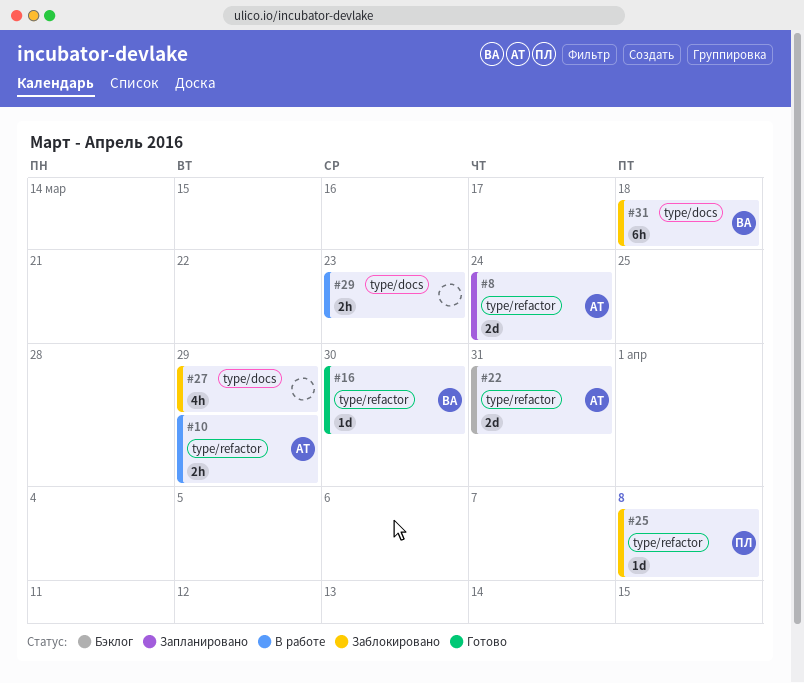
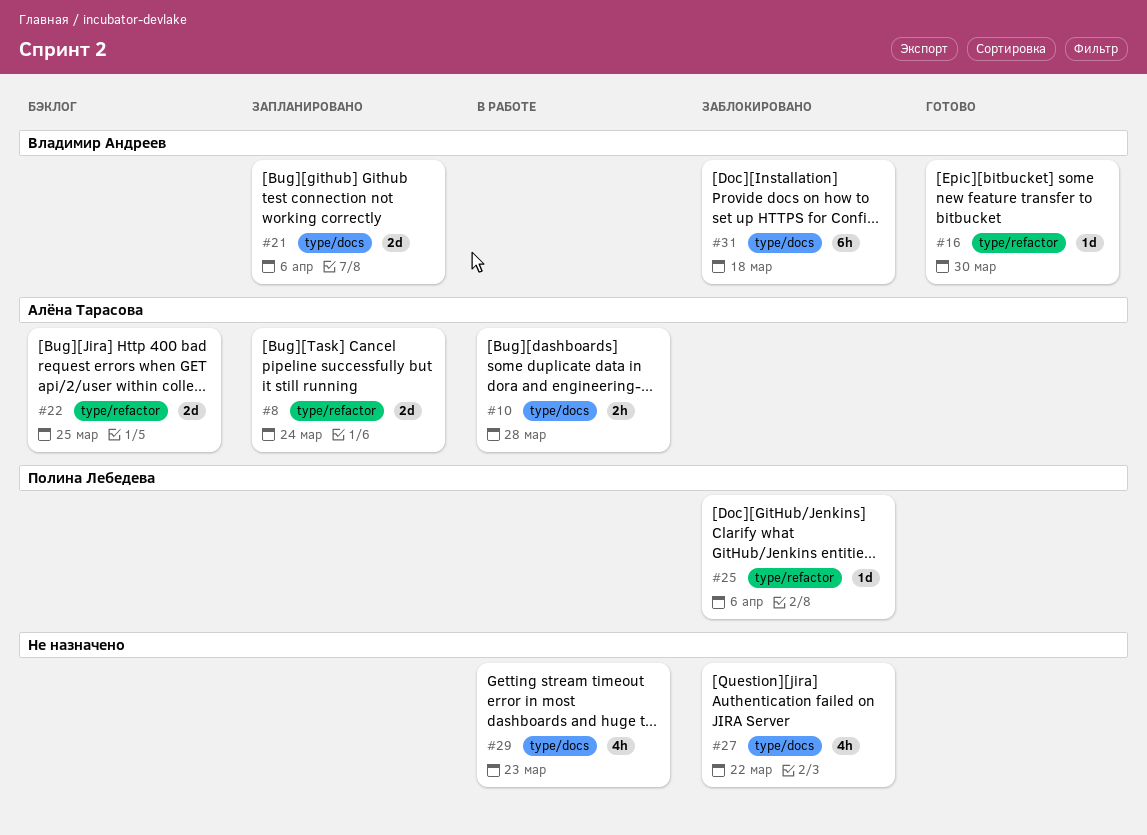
#10, label: type/refactor -> type/docs
#10, due: Mar 29 -> Mar 28
#21: none -> present
#22, due: Mar 31 -> Mar 25
#25, due: Apr 8 -> Apr 6
#27, due: Mar 29 -> Mar 22
#29, estimate: 2h -> 4h

